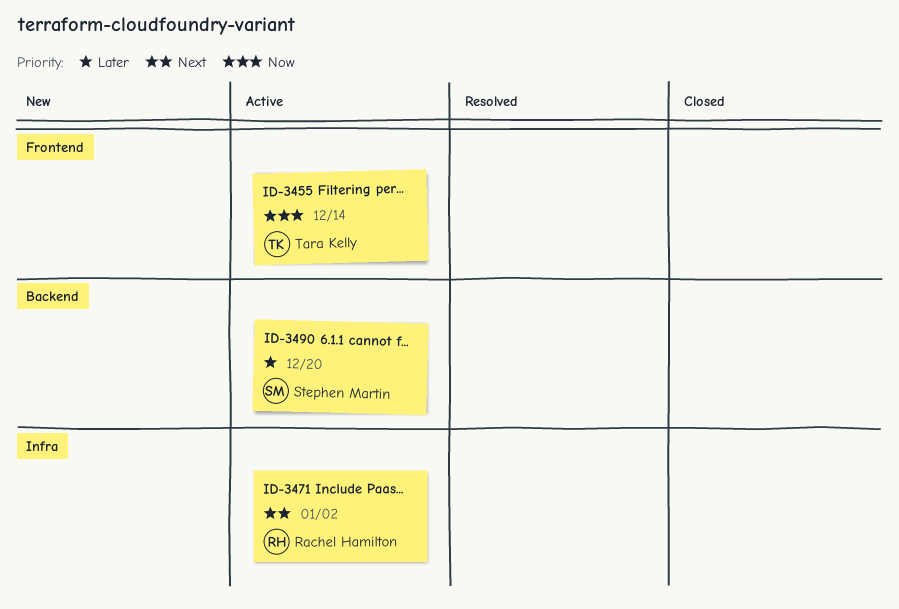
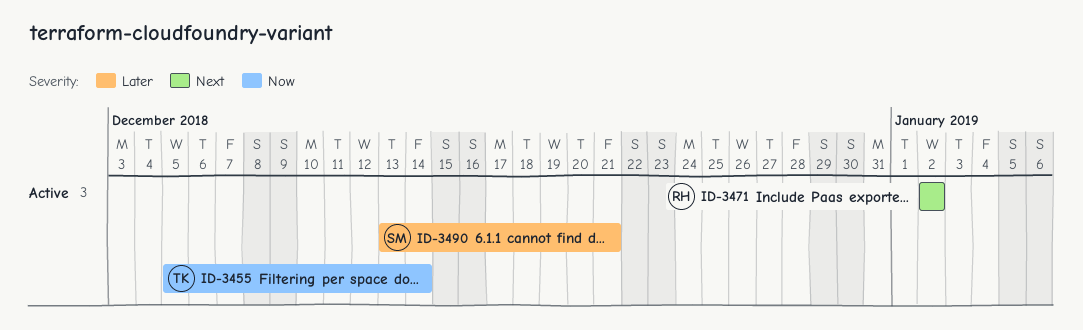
ID-3490, due: Dec 20 -> Dec 21

